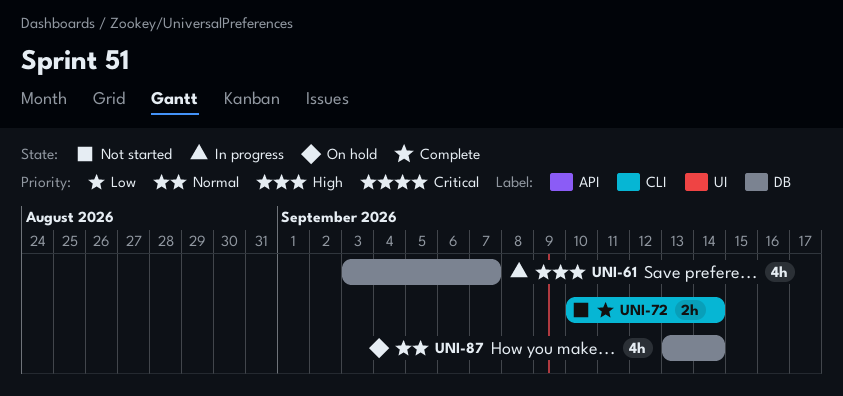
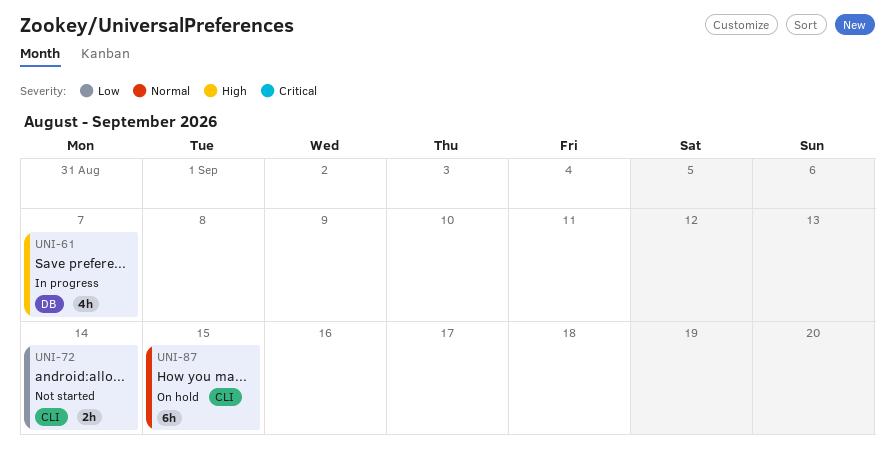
UNI-87, label: DB -> CLI
UNI-87, estimate: 4h -> 6h
UNI-87, due: Sep 14 -> Sep 15

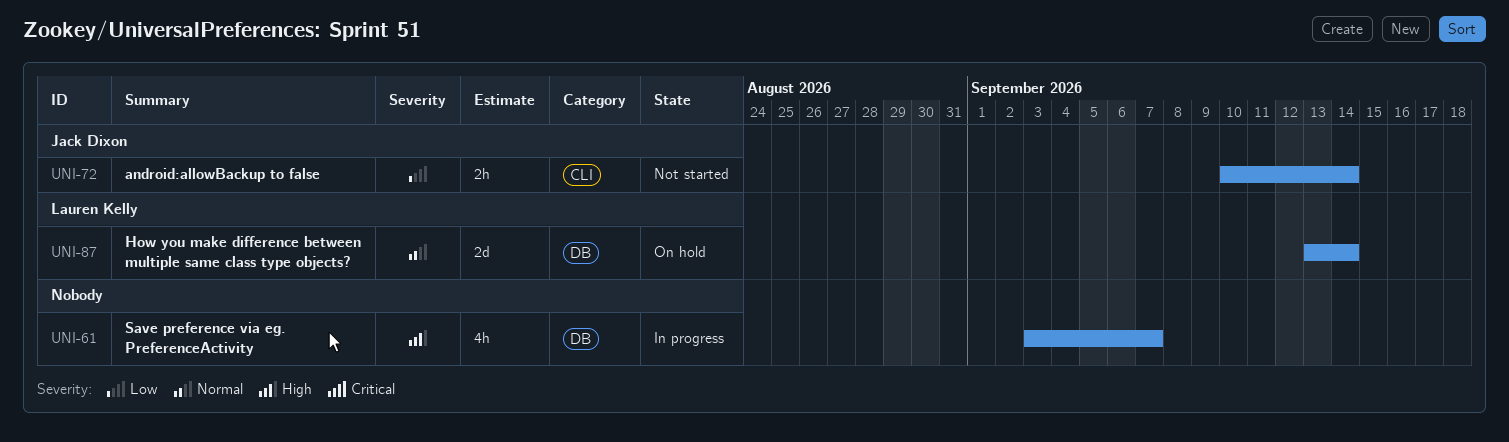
UNI-87, label: CLI -> DB
UNI-87, estimate: 6h -> 2d
UNI-87, due: Sep 15 -> Sep 14

